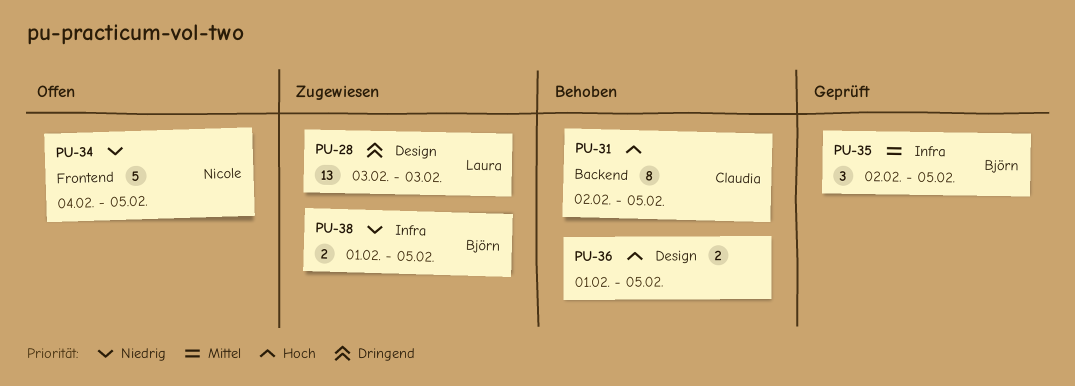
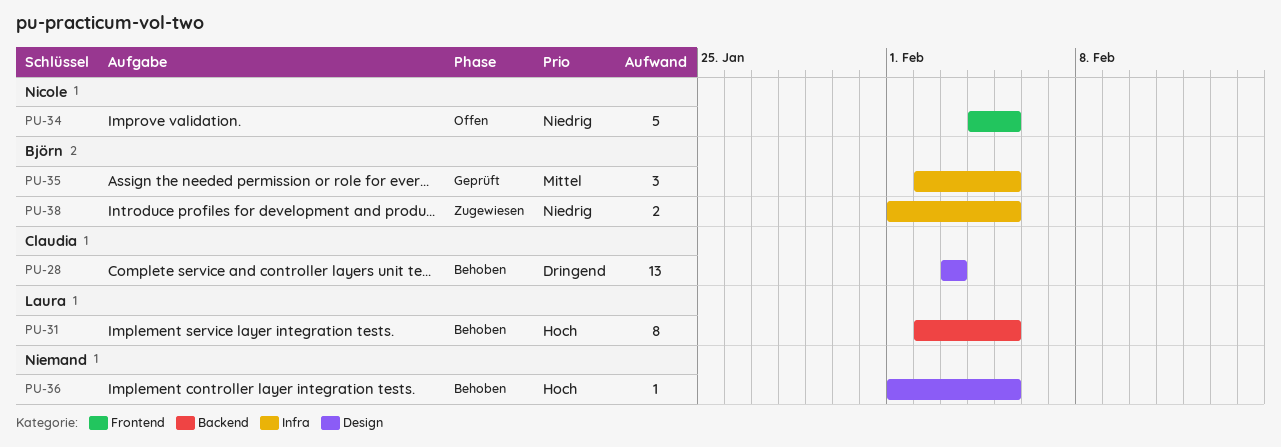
PU-28, status: Zugewiesen -> Behoben
PU-28, owner: Laura -> Claudia
PU-31, owner: Claudia -> Laura
PU-36, estimate: 2 -> 1

